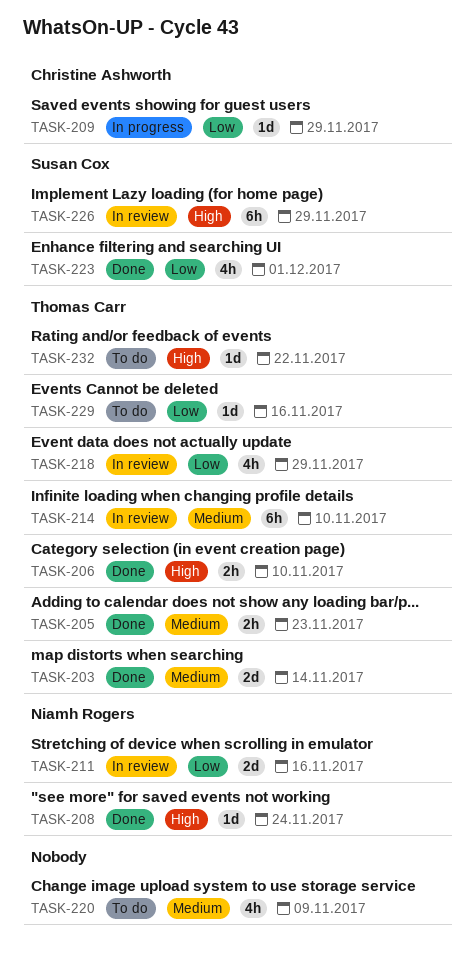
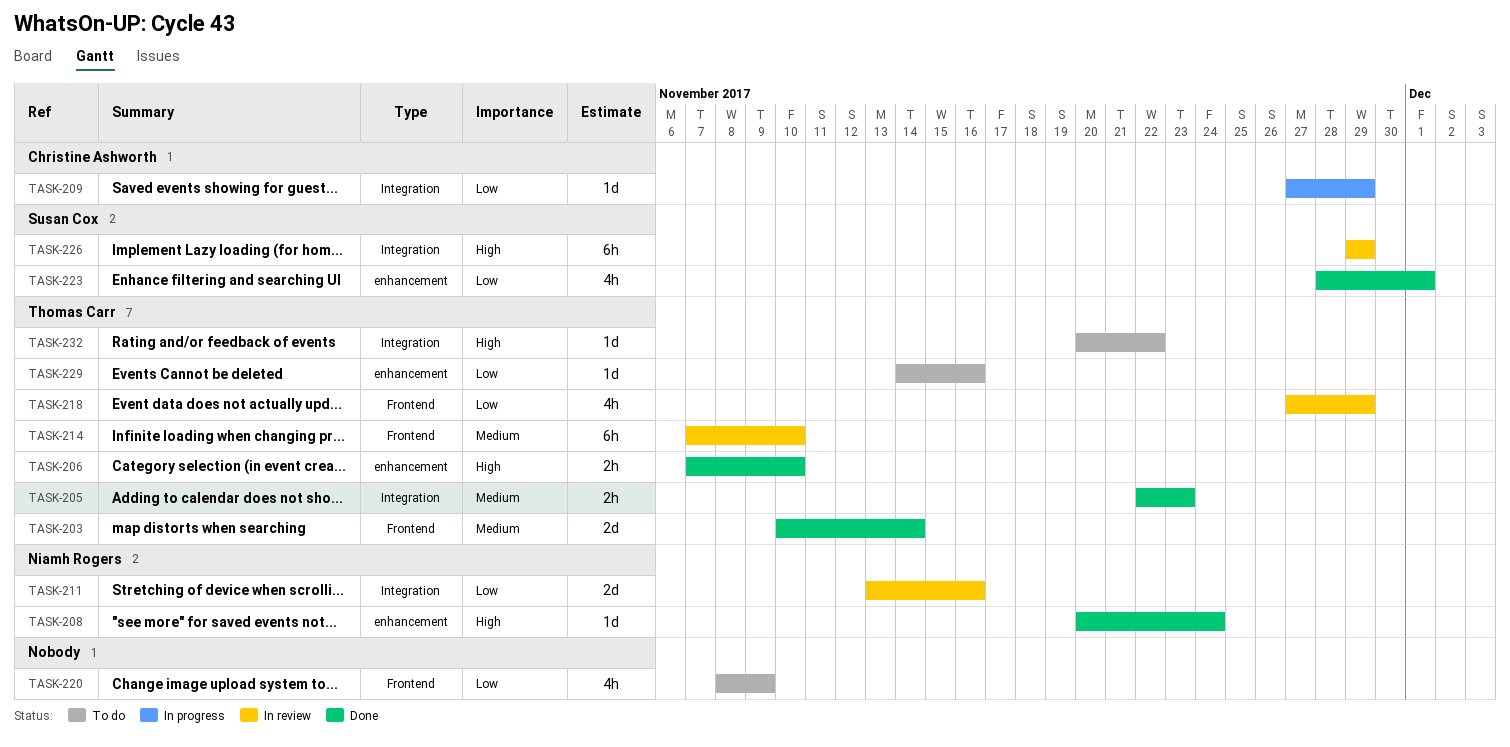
TASK-220, priority: Medium -> Low

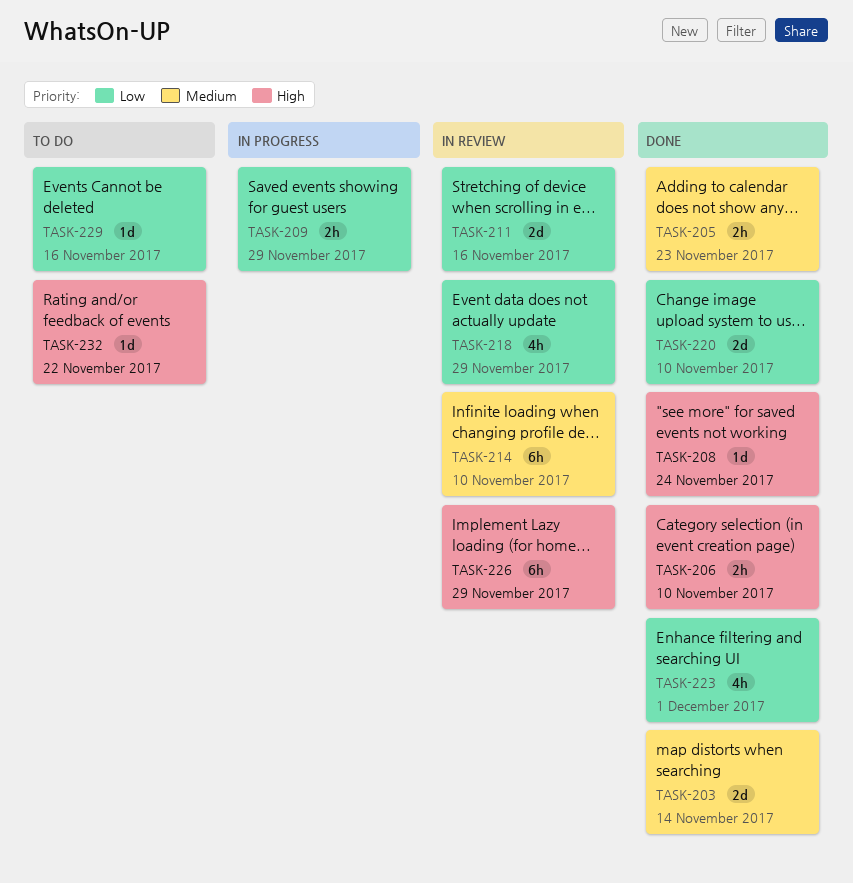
TASK-209, estimate: 1d -> 2h
TASK-220, status: To do -> Done
TASK-220, estimate: 4h -> 2d
TASK-220, due: Nov 9 -> Nov 10

